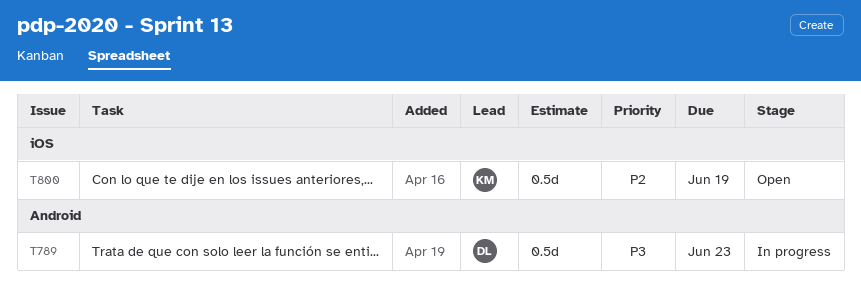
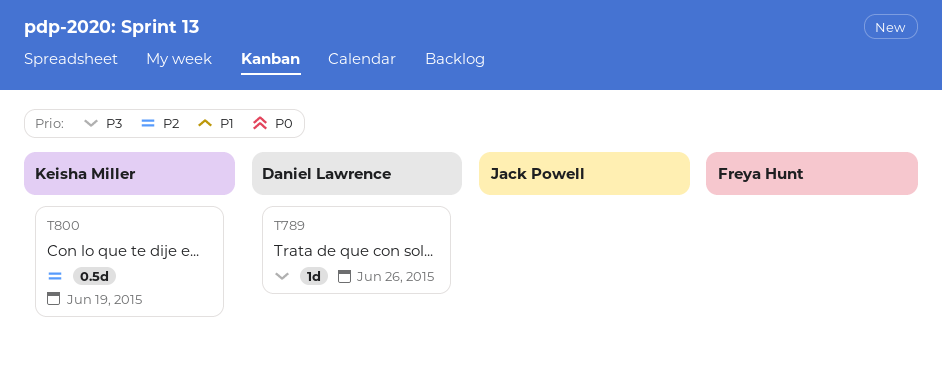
T789, estimate: 0.5d -> 1d
T789, due: Jun 23 -> Jun 26

